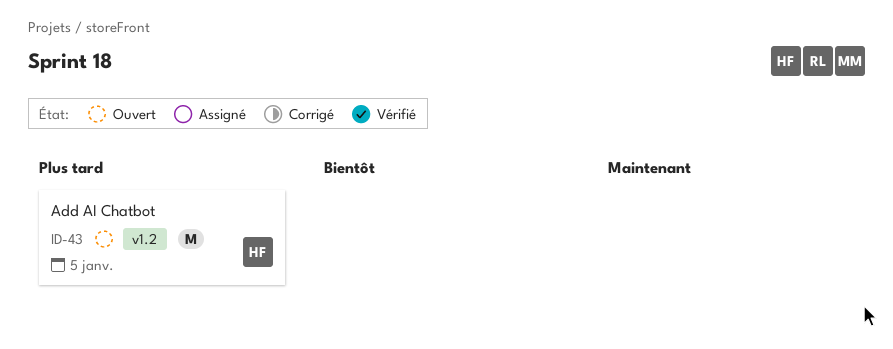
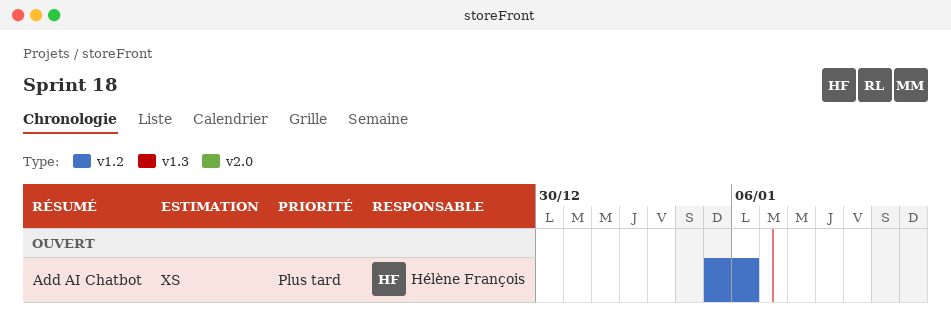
Add AI Chatbot, estimate: M -> XS
Add AI Chatbot, due: Jan 5 -> Jan 6

